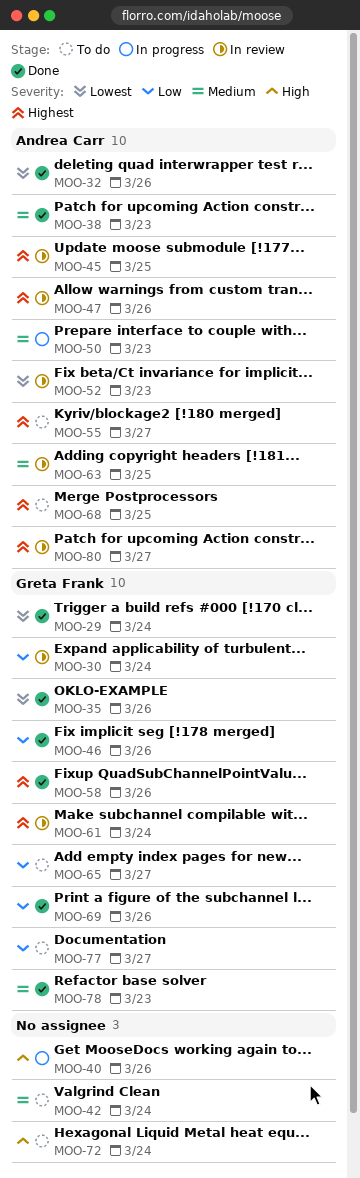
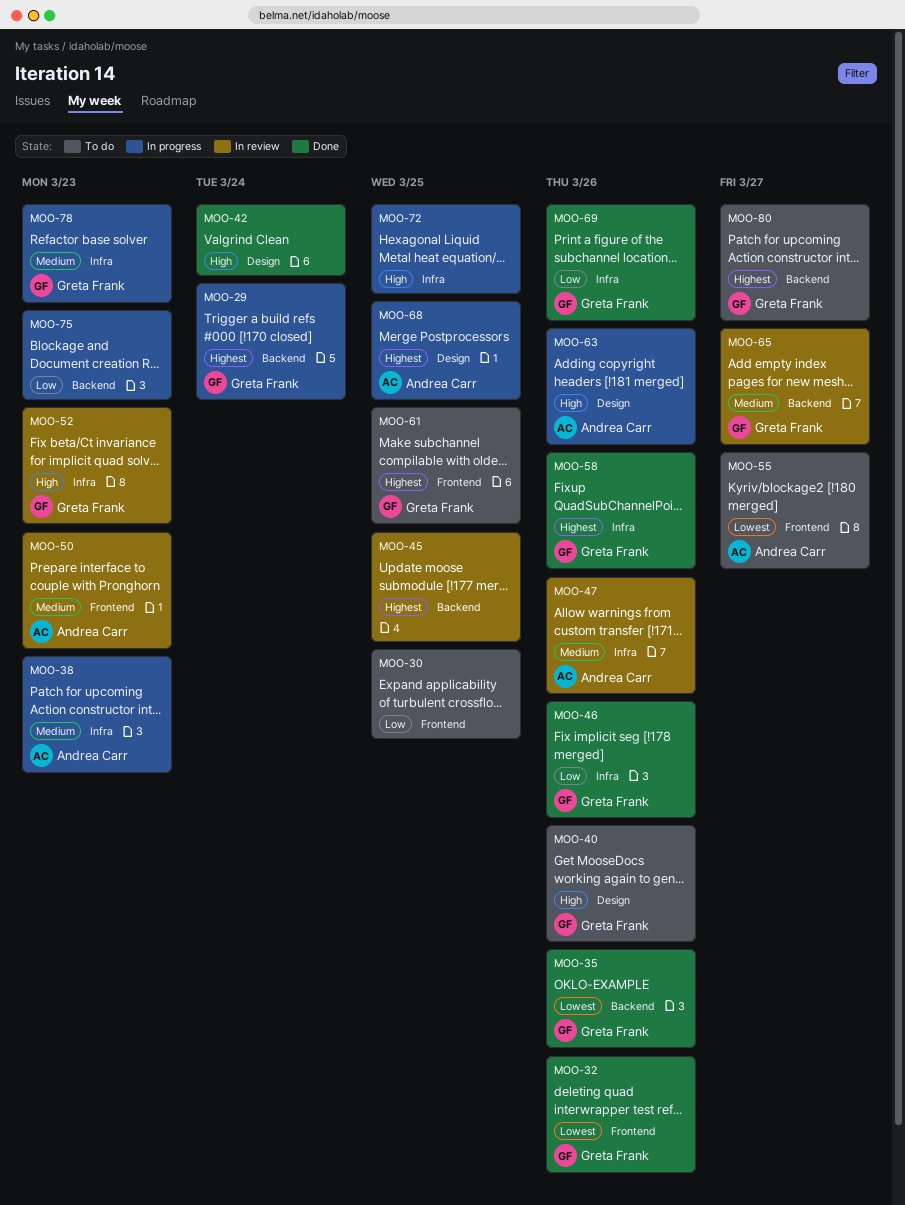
MOO-29, status: Done -> In progress
MOO-29, priority: Lowest -> Highest
MOO-30, status: In review -> To do
MOO-30, owner: Greta Frank -> none
MOO-30, due: Mar 24 -> Mar 25
MOO-32, owner: Andrea Carr -> Greta Frank
MOO-38, status: Done -> In progress
MOO-40, status: In progress -> To do
MOO-40, owner: none -> Greta Frank
MOO-42, status: To do -> Done
MOO-42, priority: Medium -> High
MOO-45, owner: Andrea Carr -> none
MOO-47, priority: Highest -> Medium
MOO-50, status: In progress -> In review
MOO-52, owner: Andrea Carr -> Greta Frank
MOO-52, priority: Lowest -> High
MOO-55, priority: Highest -> Lowest
MOO-61, status: In review -> To do
MOO-61, due: Mar 24 -> Mar 25
MOO-63, status: In review -> In progress
MOO-63, priority: Medium -> High
MOO-63, due: Mar 25 -> Mar 26
MOO-65, status: To do -> In review
MOO-65, priority: Low -> Medium
MOO-68, status: To do -> In progress
MOO-72, status: To do -> In progress
MOO-72, due: Mar 24 -> Mar 25
MOO-75: none -> present
MOO-77: present -> none
MOO-78, status: Done -> In progress
MOO-80, status: In review -> To do
MOO-80, owner: Andrea Carr -> Greta Frank

